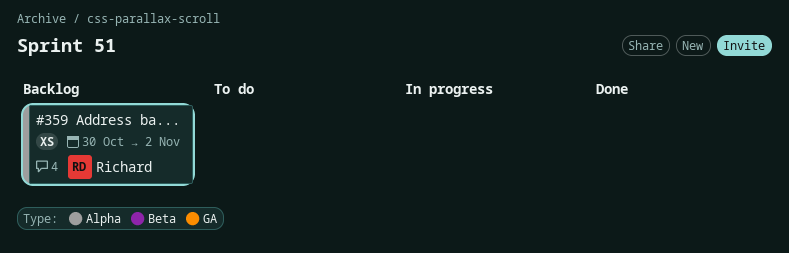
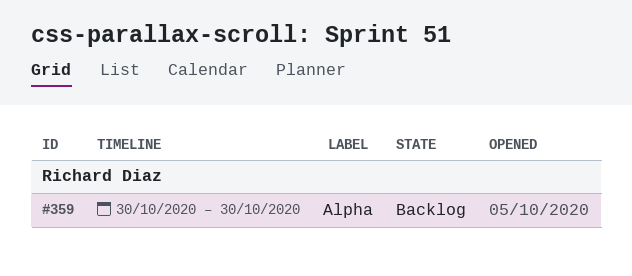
#359, due: Nov 2 -> Oct 30

